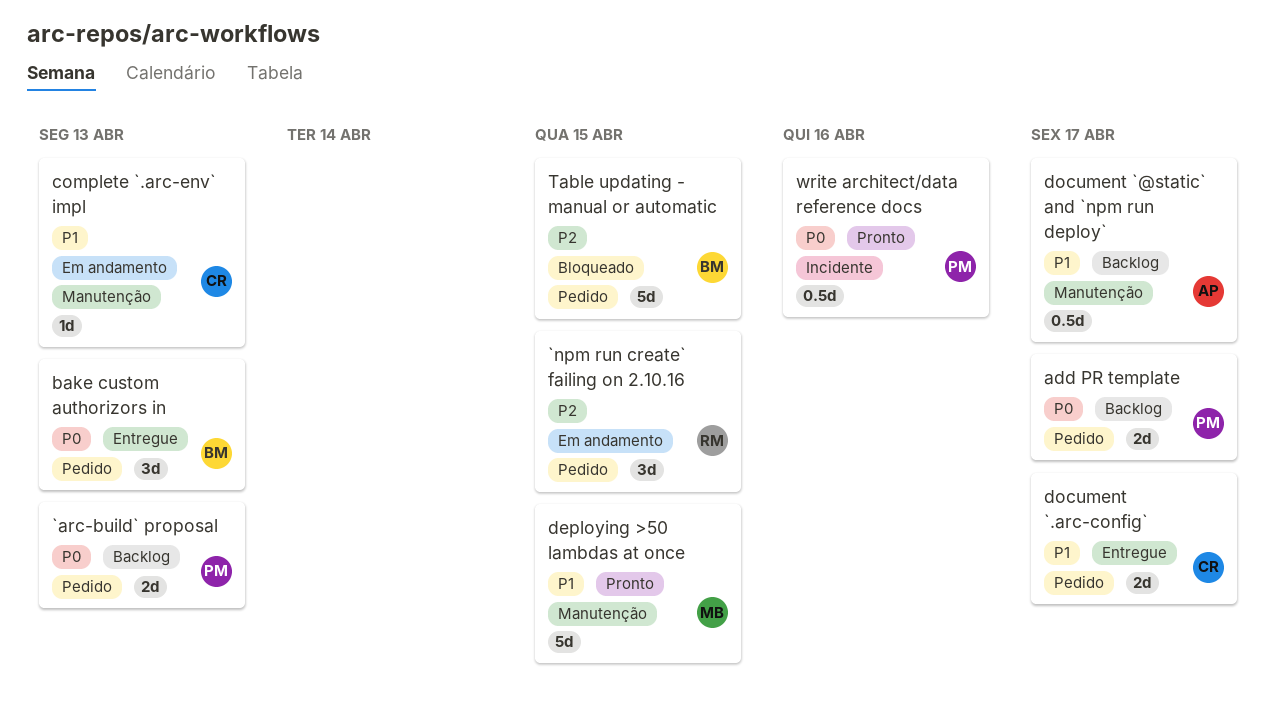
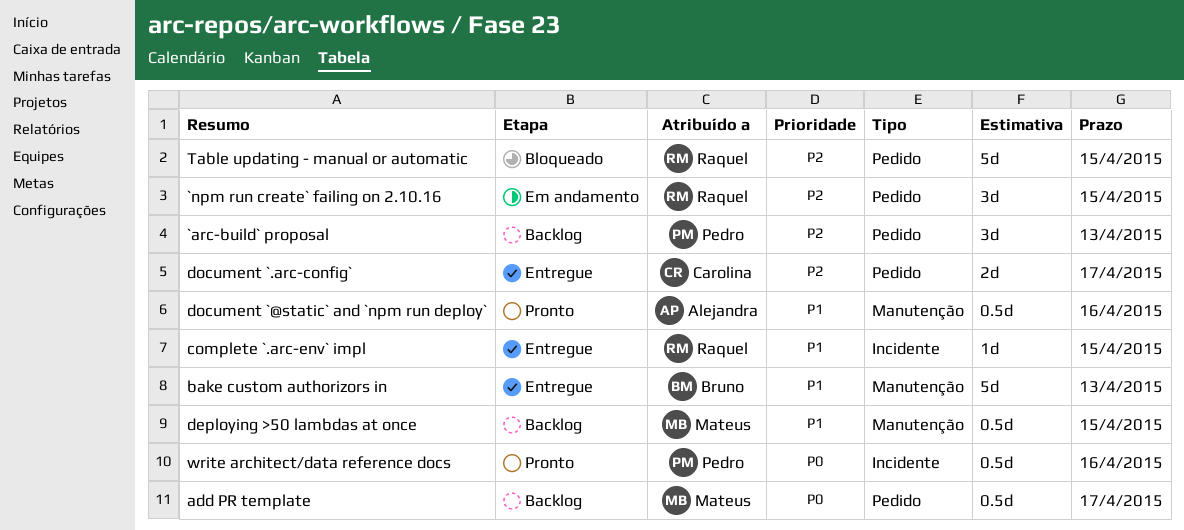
`arc-build` proposal, priority: P0 -> P2
`arc-build` proposal, estimate: 2d -> 3d
add PR template, owner: Pedro -> Mateus
add PR template, estimate: 2d -> 0.5d
bake custom authorizors in, priority: P0 -> P1
bake custom authorizors in, label: Pedido -> Manutenção
bake custom authorizors in, estimate: 3d -> 5d
complete `.arc-env` impl, status: Em andamento -> Entregue
complete `.arc-env` impl, owner: Carolina -> Raquel
complete `.arc-env` impl, label: Manutenção -> Incidente
complete `.arc-env` impl, due: Apr 13 -> Apr 15
deploying >50 lambdas at once, status: Pronto -> Backlog
deploying >50 lambdas at once, estimate: 5d -> 0.5d
document `.arc-config`, priority: P1 -> P2
document `@static` and `npm run deploy`, status: Backlog -> Pronto
document `@static` and `npm run deploy`, due: Apr 17 -> Apr 16
Table updating - manual or automatic, owner: Bruno -> Raquel

